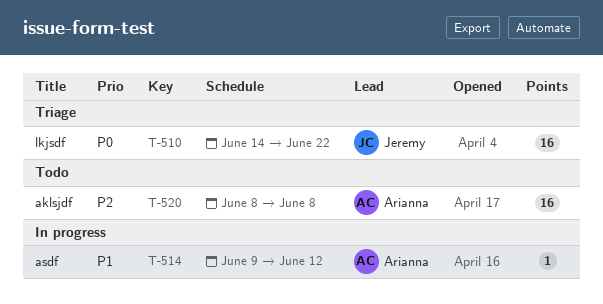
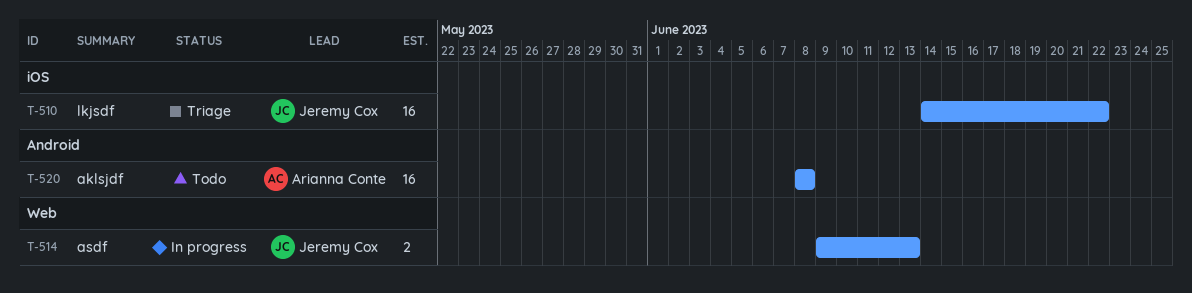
T-514, owner: Arianna Conte -> Jeremy Cox
T-514, estimate: 1 -> 2
T-514, due: Jun 12 -> Jun 13

